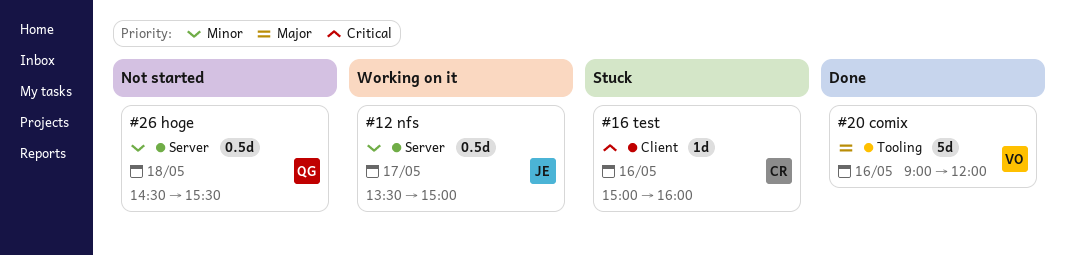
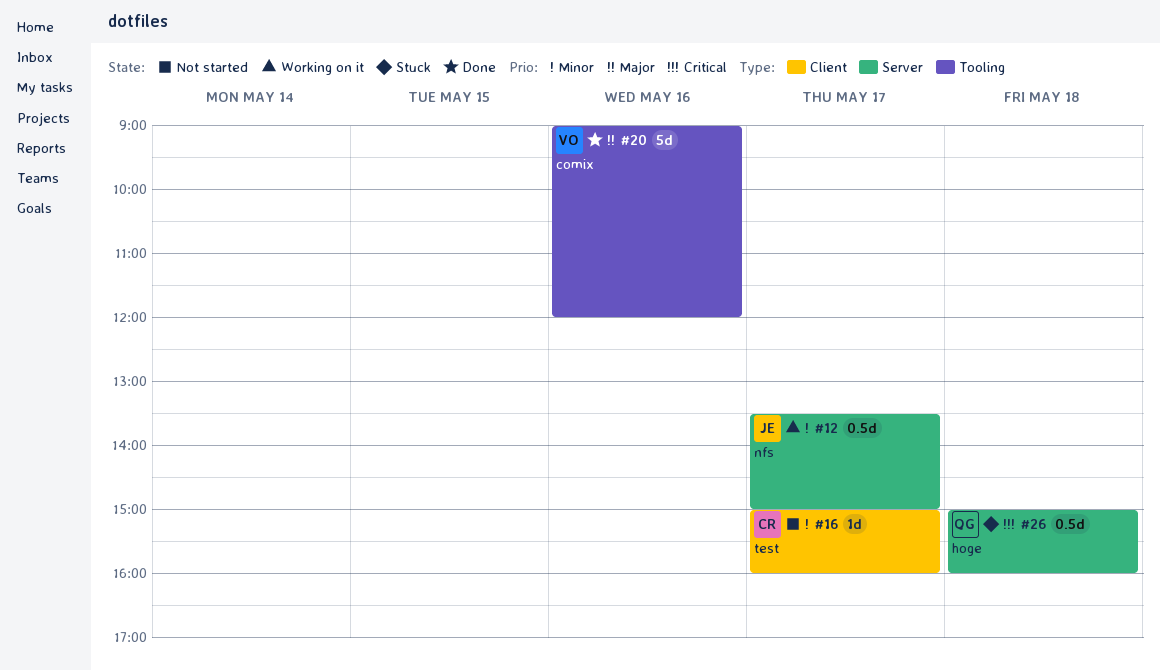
#16, status: Stuck -> Not started
#16, priority: Critical -> Minor
#16, day: May 16 -> May 17
#26, status: Not started -> Stuck
#26, priority: Minor -> Critical
#26, begins: 14:30 -> 15:00
#26, ends: 15:30 -> 16:00

